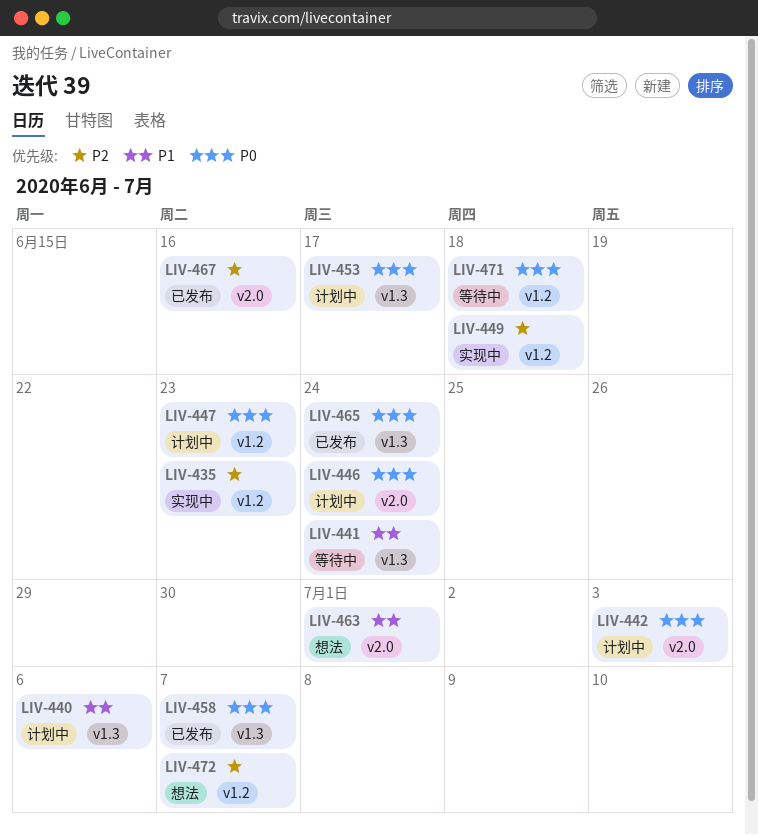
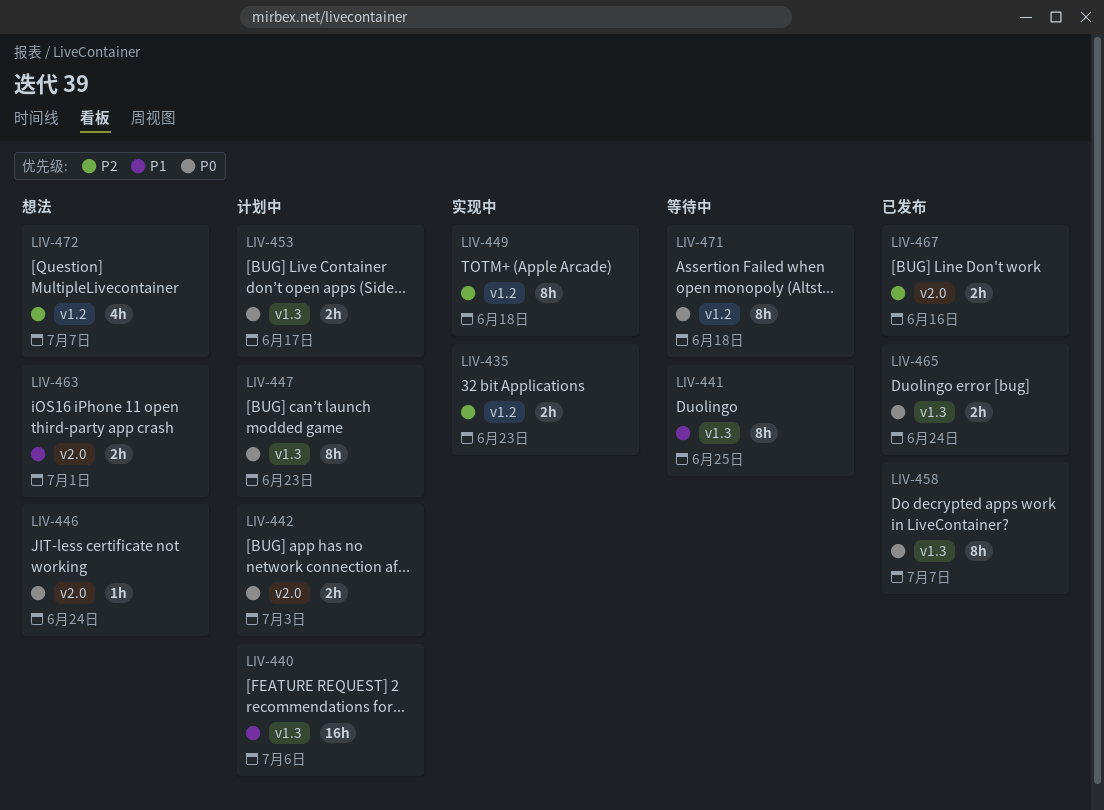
LIV-441, due: Jun 24 -> Jun 25
LIV-446, status: 计划中 -> 想法
LIV-447, label: v1.2 -> v1.3

